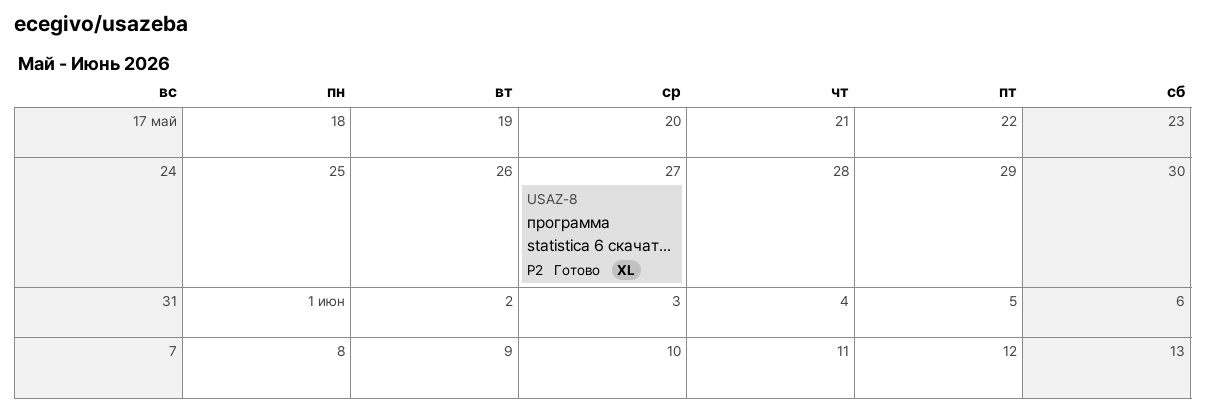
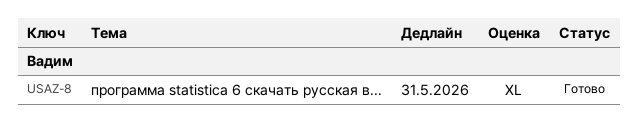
USAZ-8, due: May 27 -> May 31

